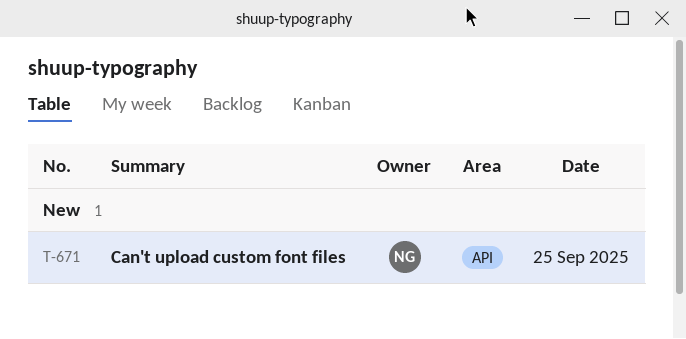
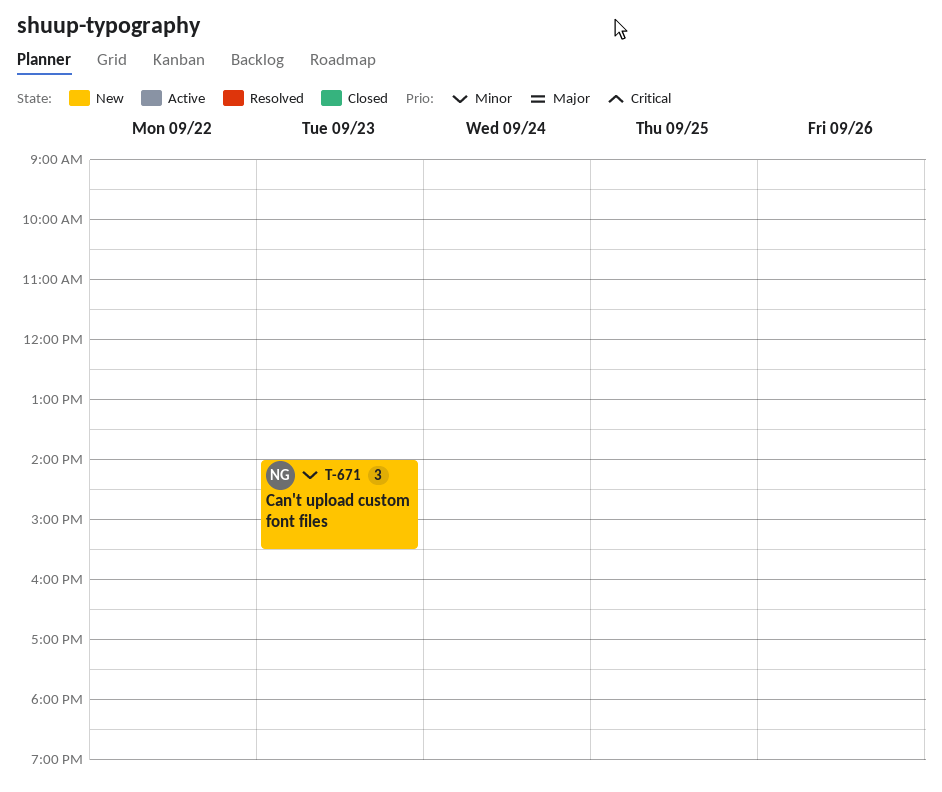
T-671, day: Sep 25 -> Sep 23

